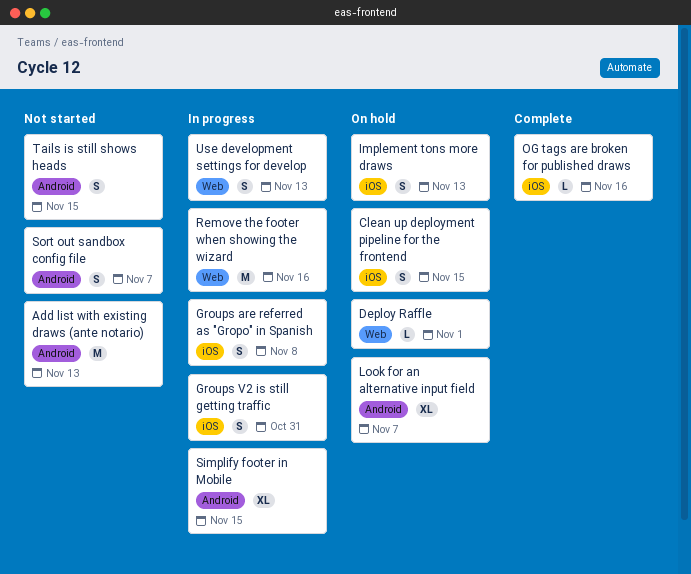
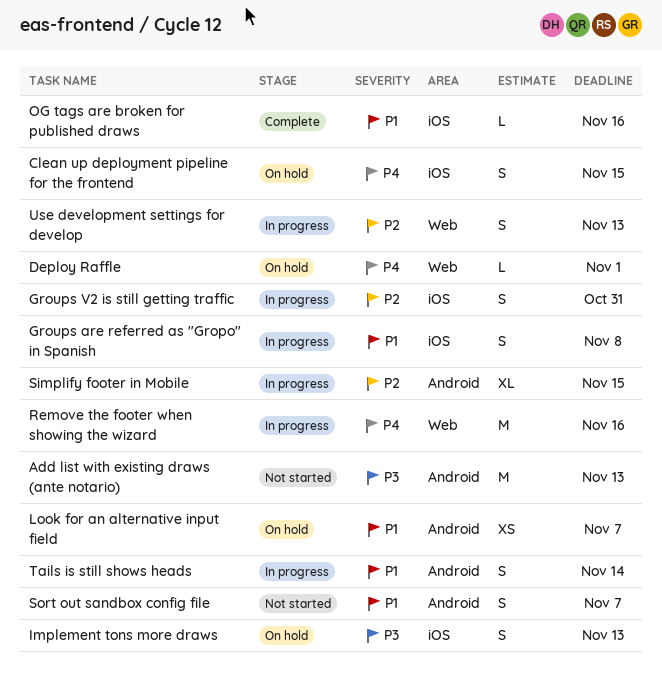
Look for an alternative input field, estimate: XL -> XS
Tails is still shows heads, status: Not started -> In progress
Tails is still shows heads, due: Nov 15 -> Nov 14

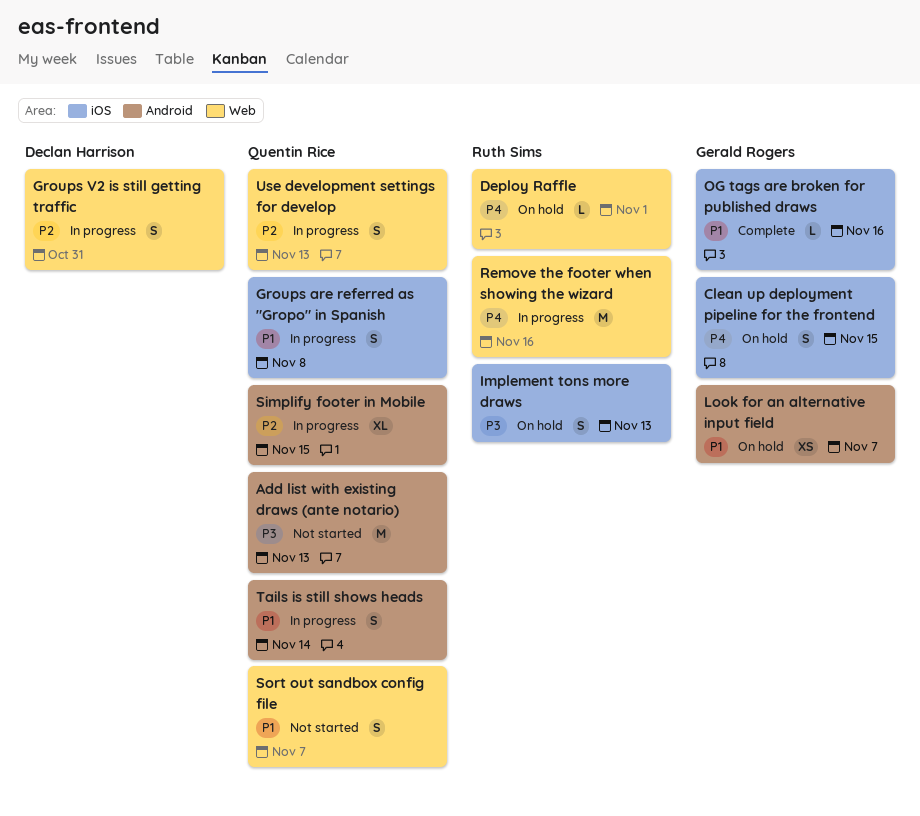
Groups V2 is still getting traffic, label: iOS -> Web
Sort out sandbox config file, label: Android -> Web

